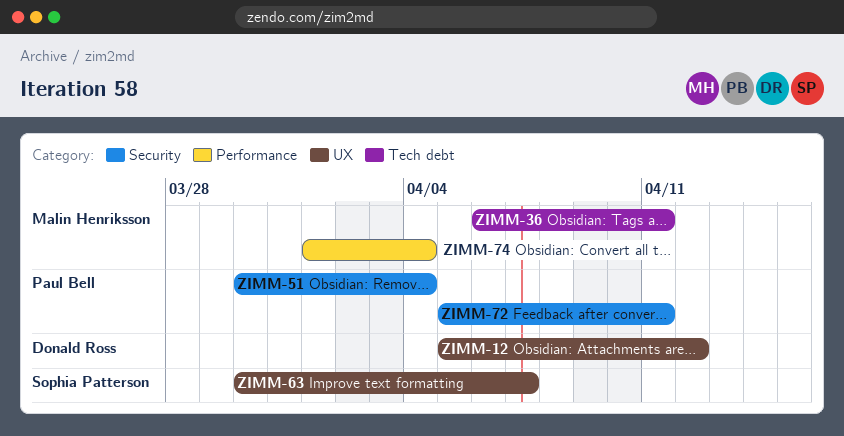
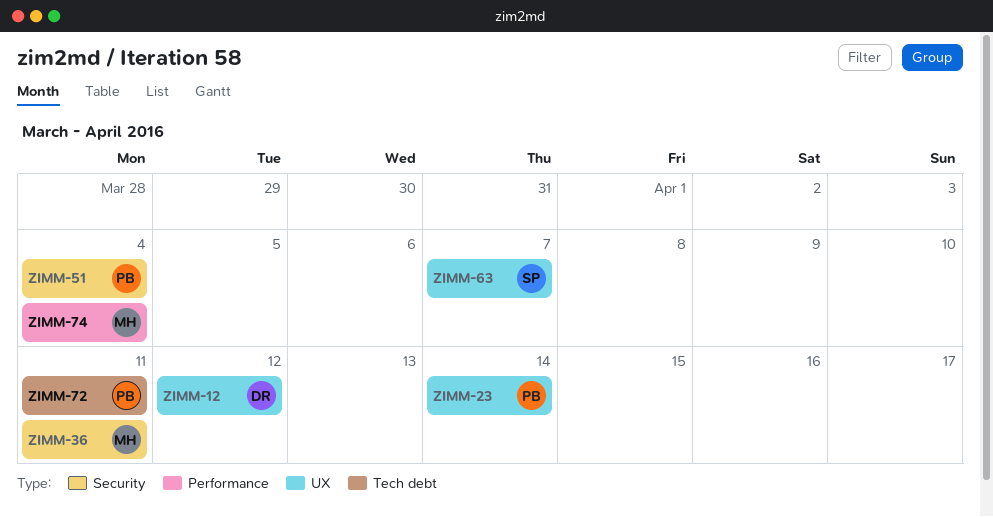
ZIMM-23: none -> present
ZIMM-36, label: Tech debt -> Security
ZIMM-72, label: Security -> Tech debt

